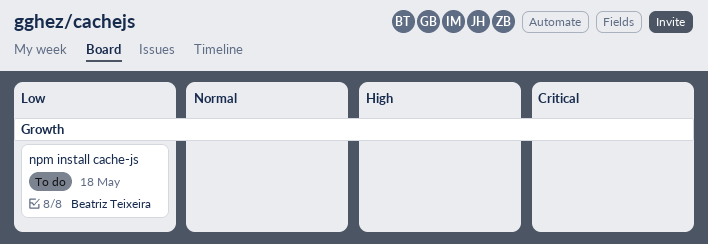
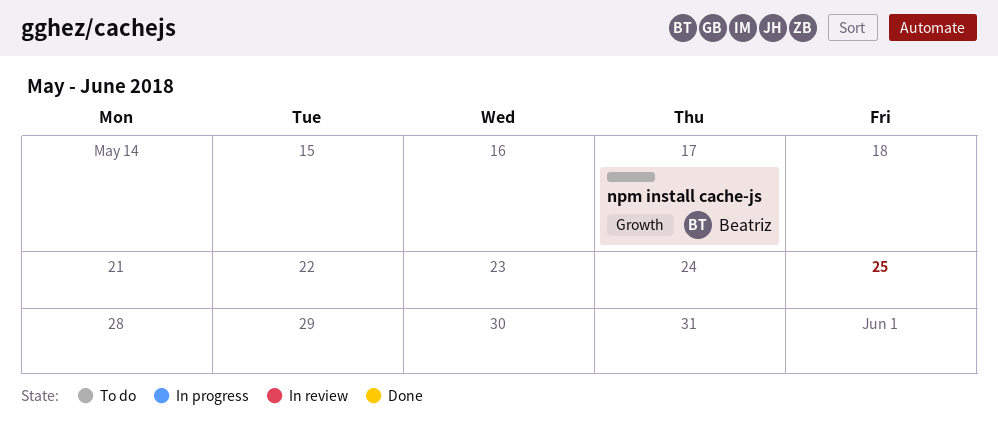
npm install cache-js, due: May 18 -> May 17

